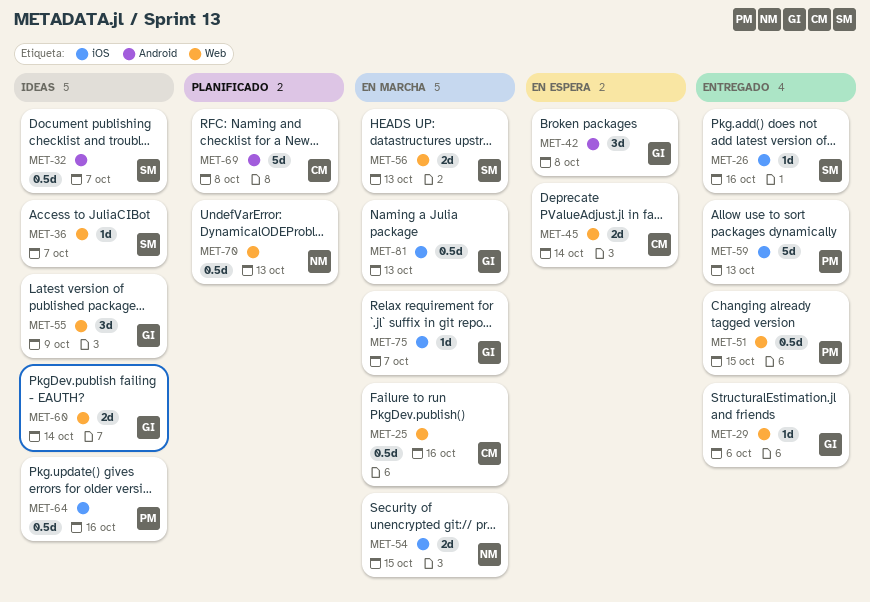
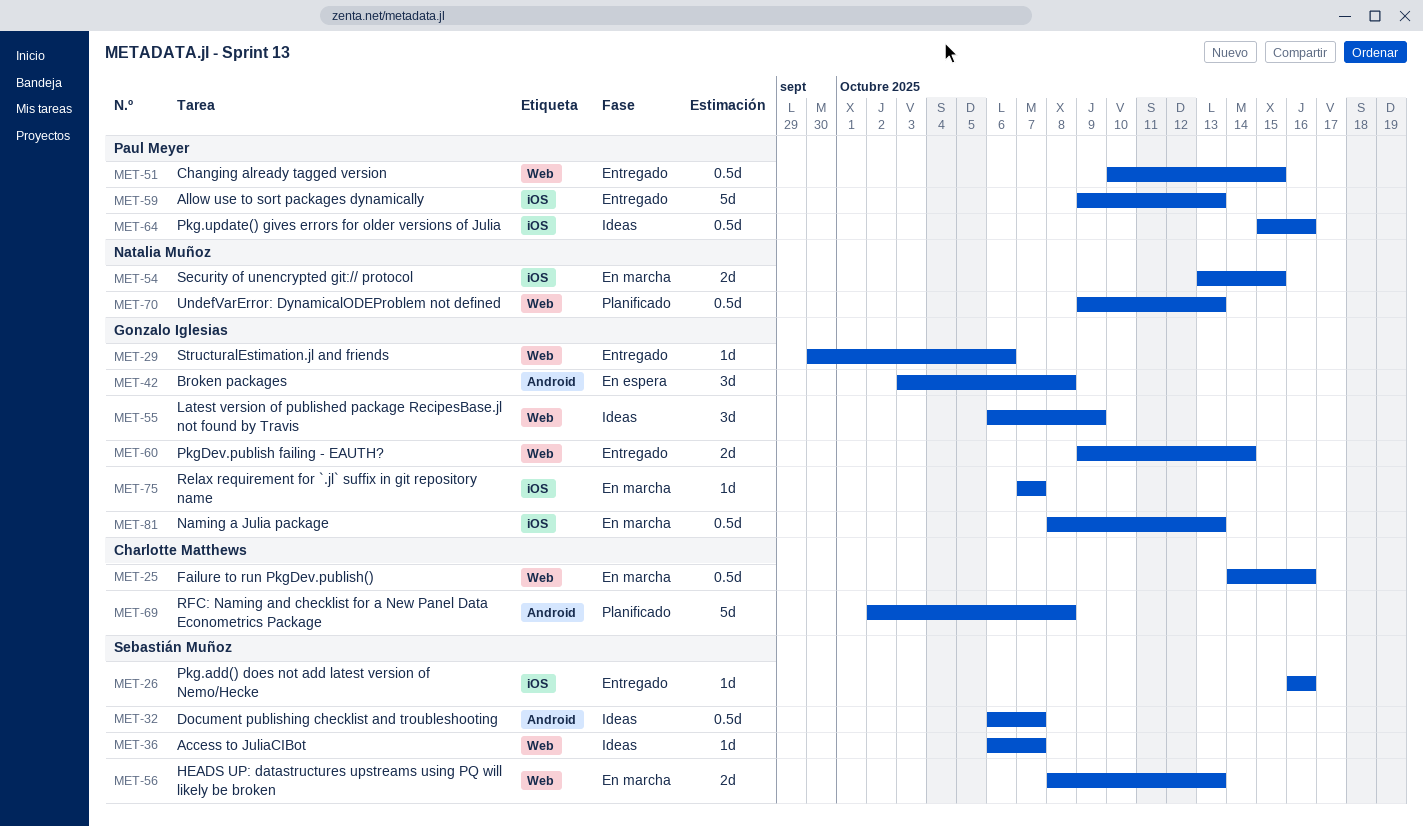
MET-45: present -> none
MET-60, status: Ideas -> Entregado

